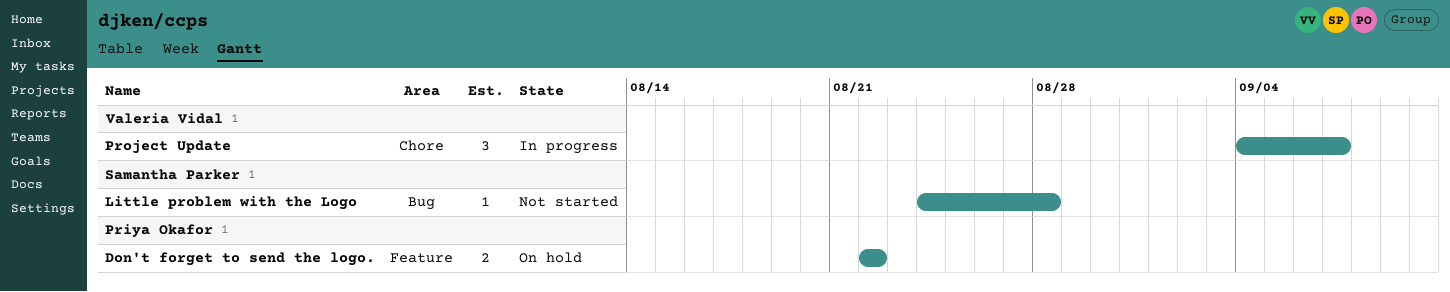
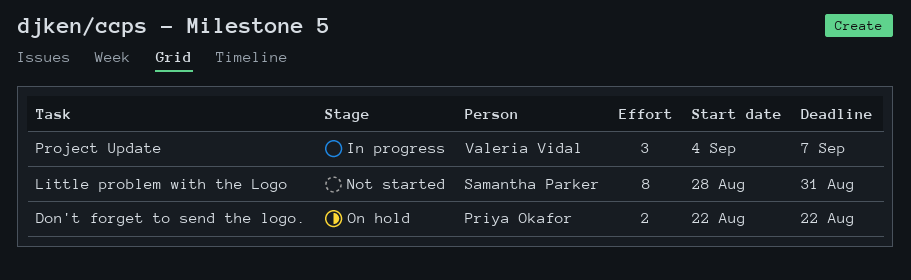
Little problem with the Logo, estimate: 1 -> 8
Little problem with the Logo, start: Aug 24 -> Aug 28
Little problem with the Logo, due: Aug 28 -> Aug 31

